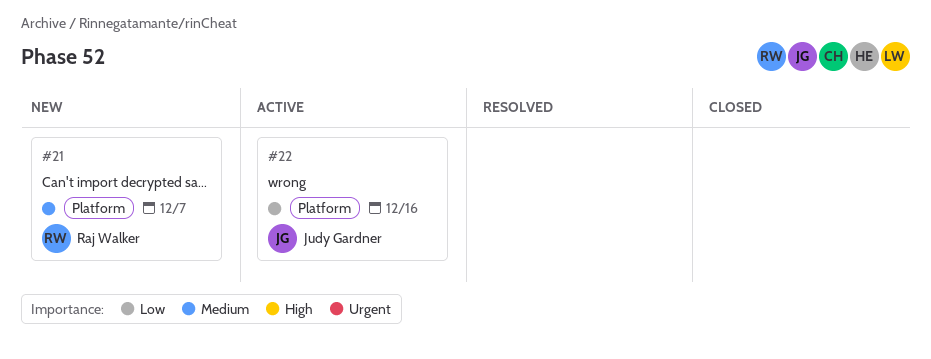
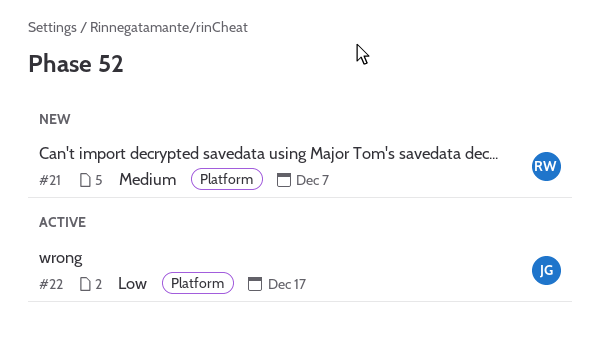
#22, due: Dec 16 -> Dec 17

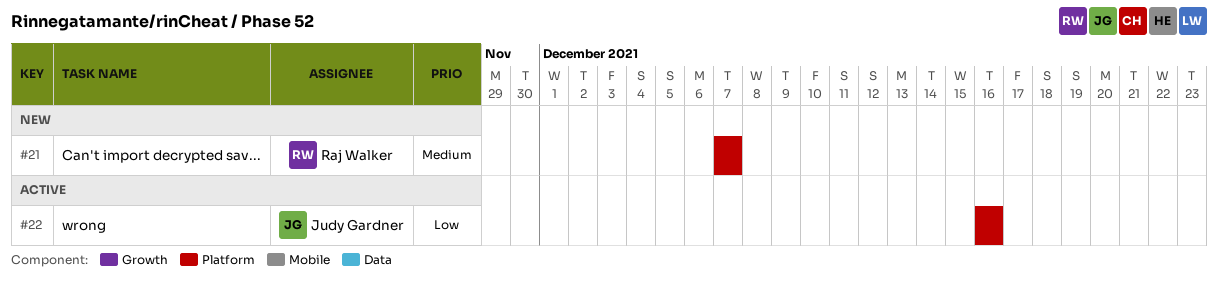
#22, due: Dec 17 -> Dec 16

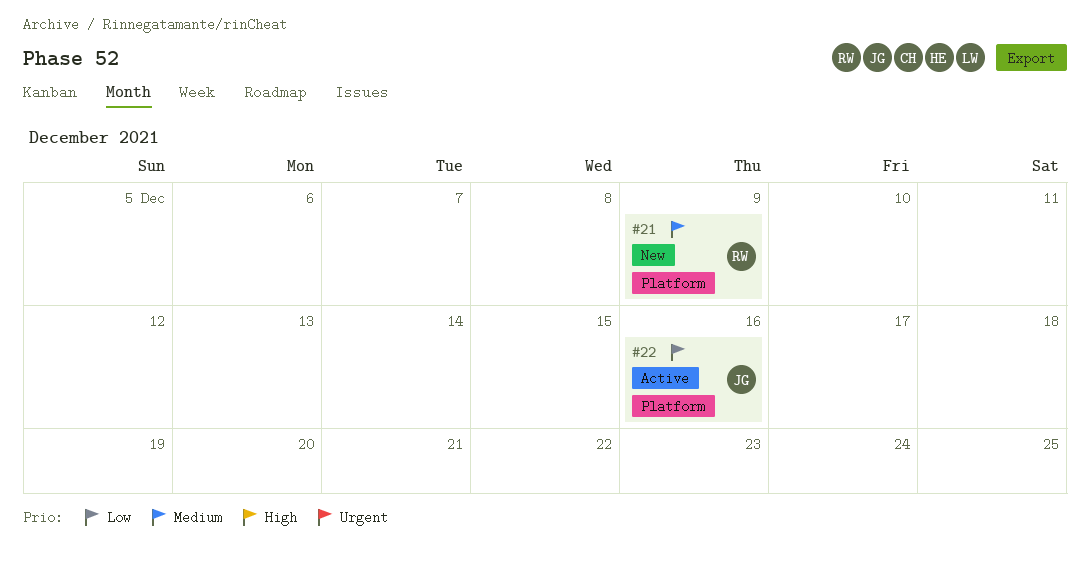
#21, due: Dec 7 -> Dec 9

